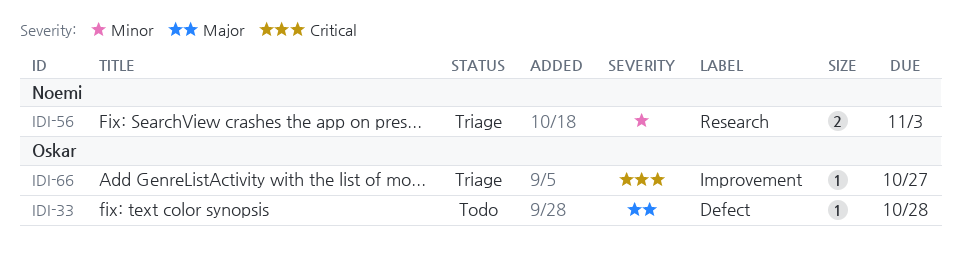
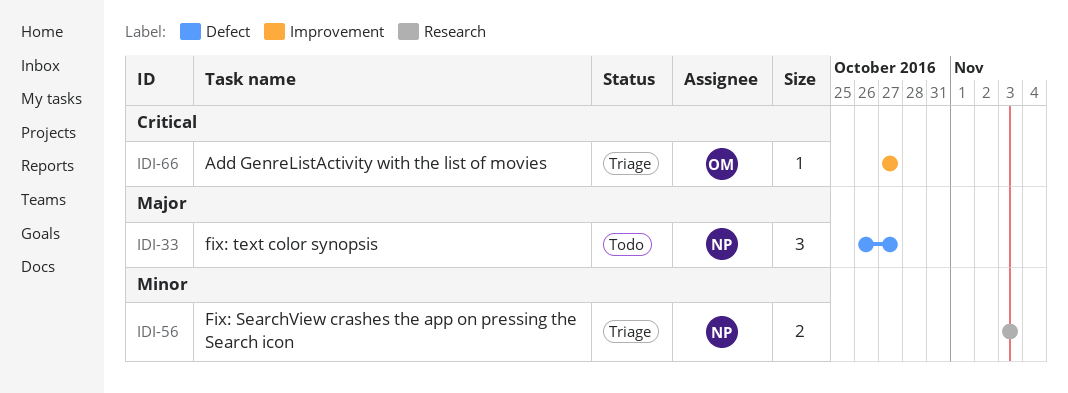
IDI-33, owner: Oskar -> Noemi
IDI-33, estimate: 1 -> 3
IDI-33, due: Oct 28 -> Oct 27

